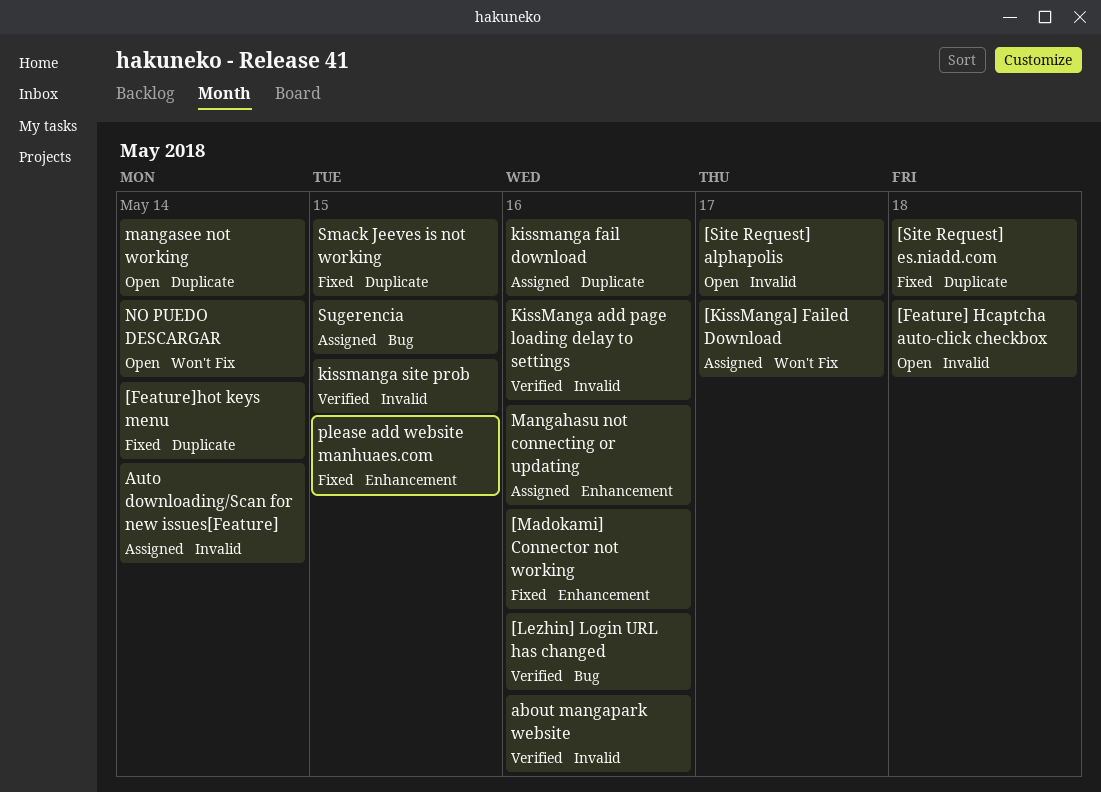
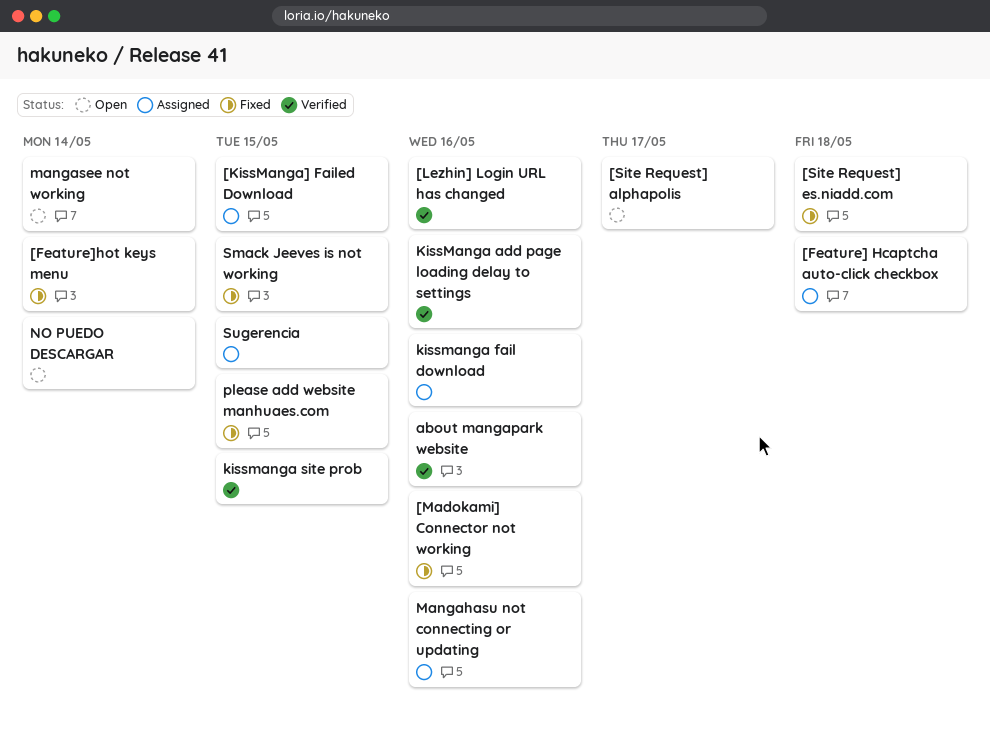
[Feature] Hcaptcha auto-click checkbox, status: Open -> Assigned
[KissManga] Failed Download, due: May 17 -> May 15
Auto downloading/Scan for new issues[Feature]: present -> none

